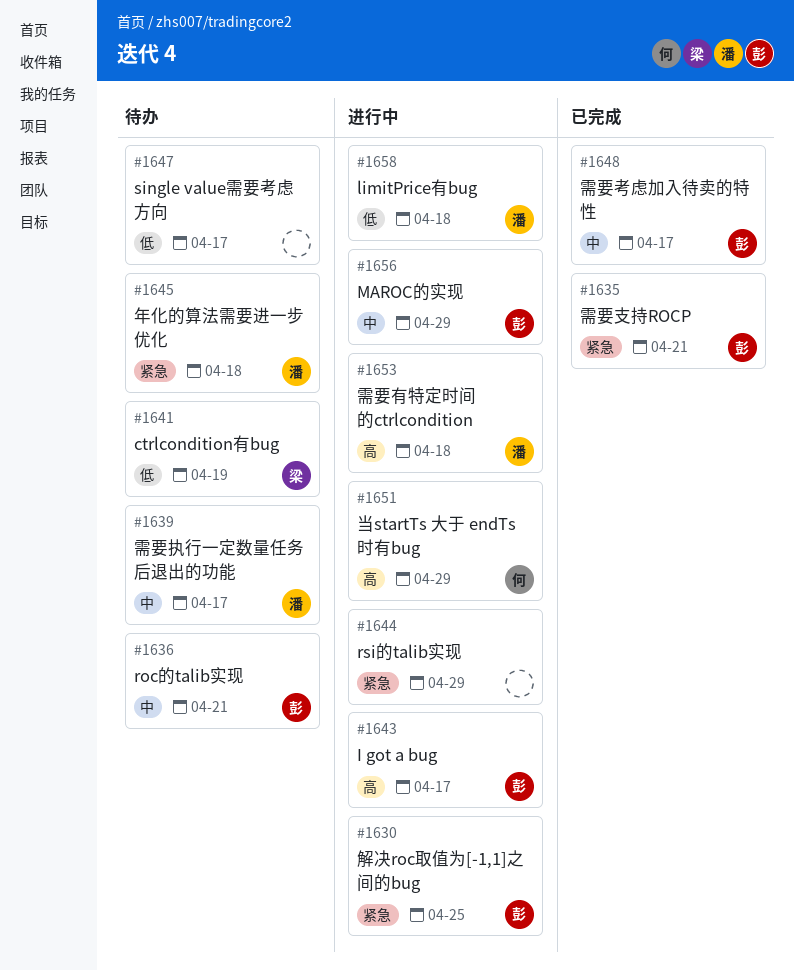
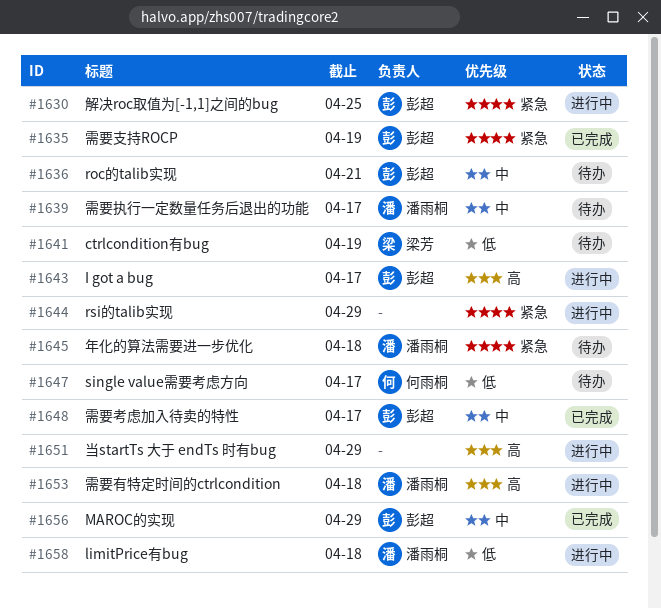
#1635, due: Apr 21 -> Apr 19
#1647, owner: none -> 何雨桐
#1651, owner: 何雨桐 -> none
#1656, status: 进行中 -> 已完成

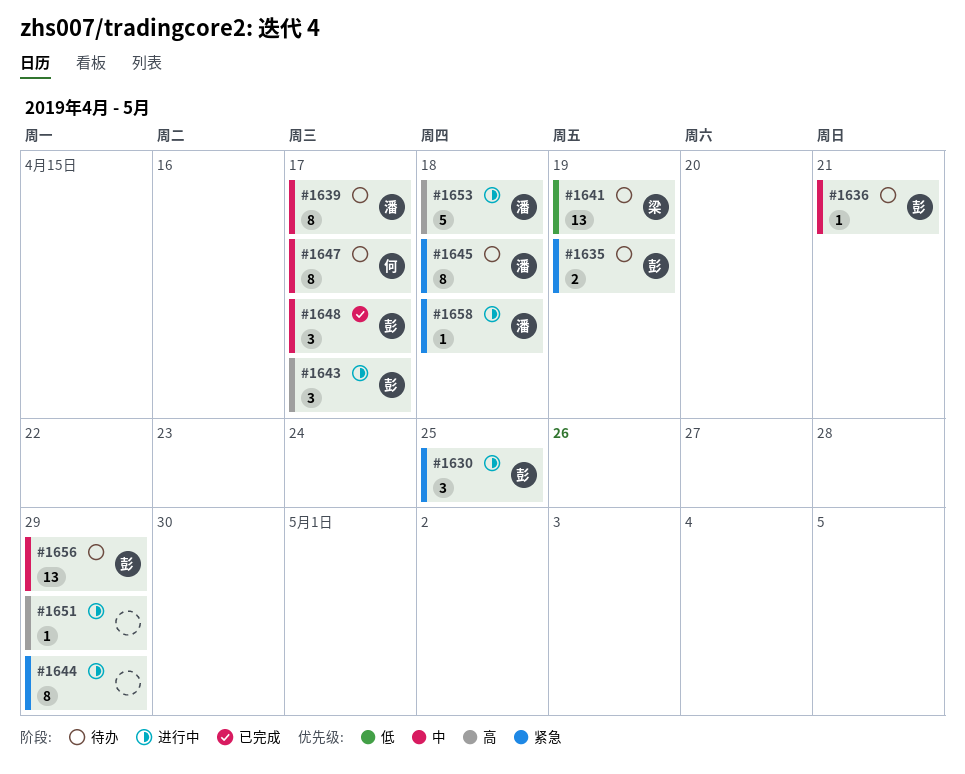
#1635, status: 已完成 -> 待办
#1647, priority: 低 -> 中
#1656, status: 已完成 -> 待办
#1658, priority: 低 -> 紧急

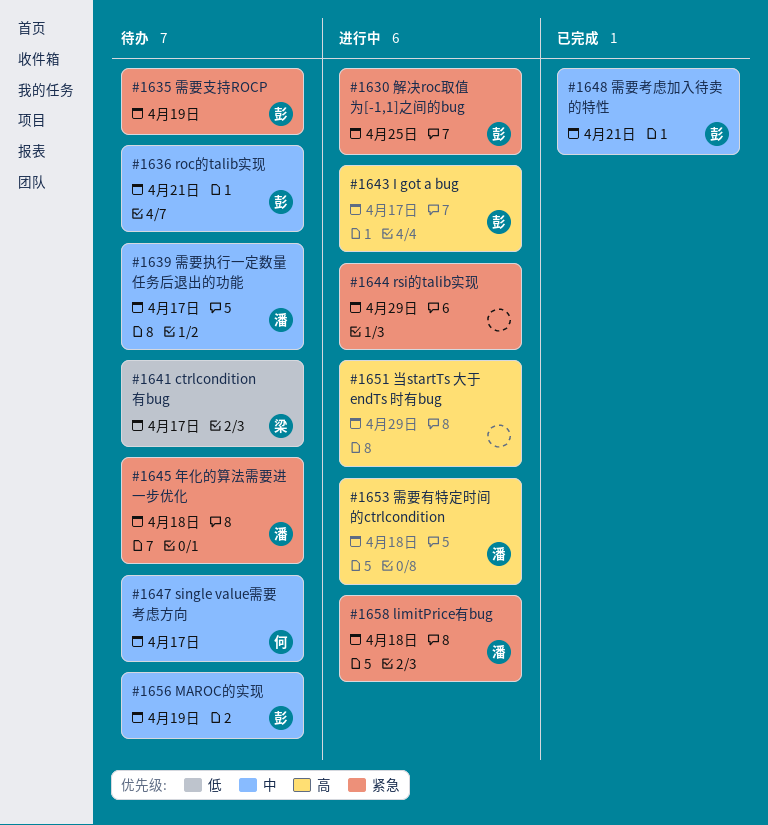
#1641, due: Apr 19 -> Apr 17
#1648, due: Apr 17 -> Apr 21
#1656, due: Apr 29 -> Apr 19

